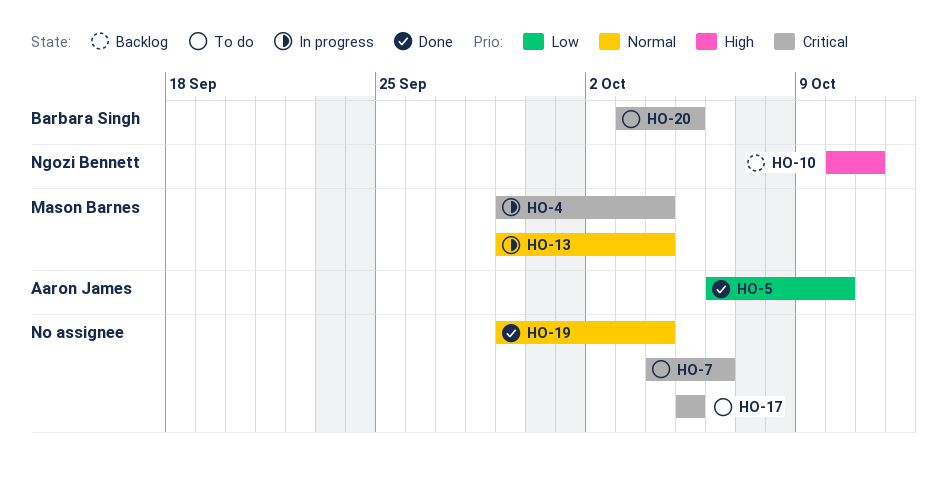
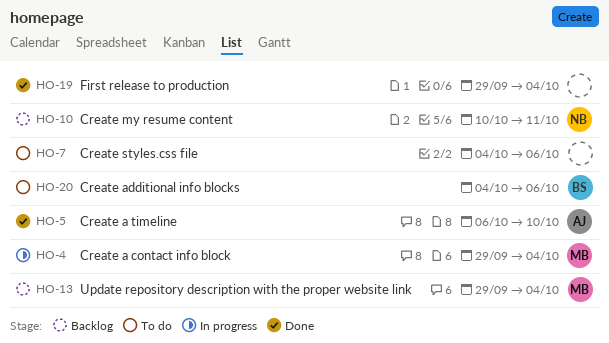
HO-13, status: In progress -> Backlog
HO-17: present -> none
HO-20, start: Oct 3 -> Oct 4
HO-20, due: Oct 5 -> Oct 6

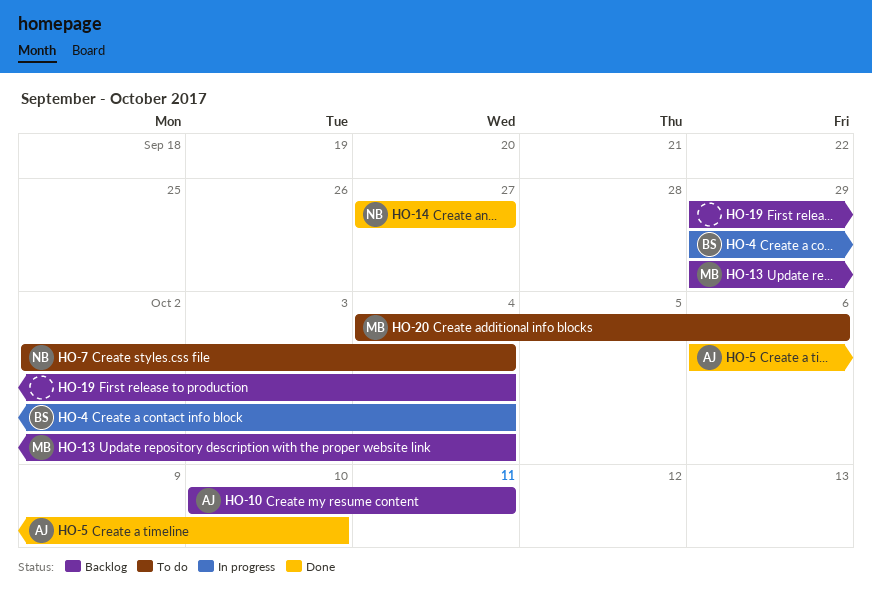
HO-4, owner: MB -> BS
HO-7, owner: none -> NB
HO-7, start: Oct 4 -> Oct 2
HO-7, due: Oct 6 -> Oct 4
HO-10, owner: NB -> AJ
HO-14: none -> present
HO-19, status: Done -> Backlog
HO-20, owner: BS -> MB

